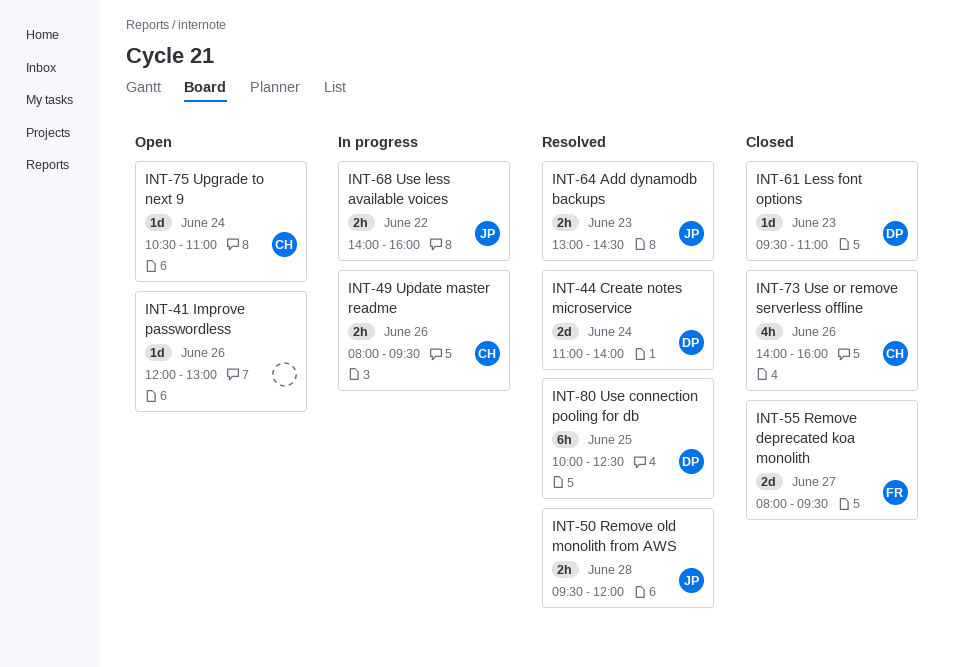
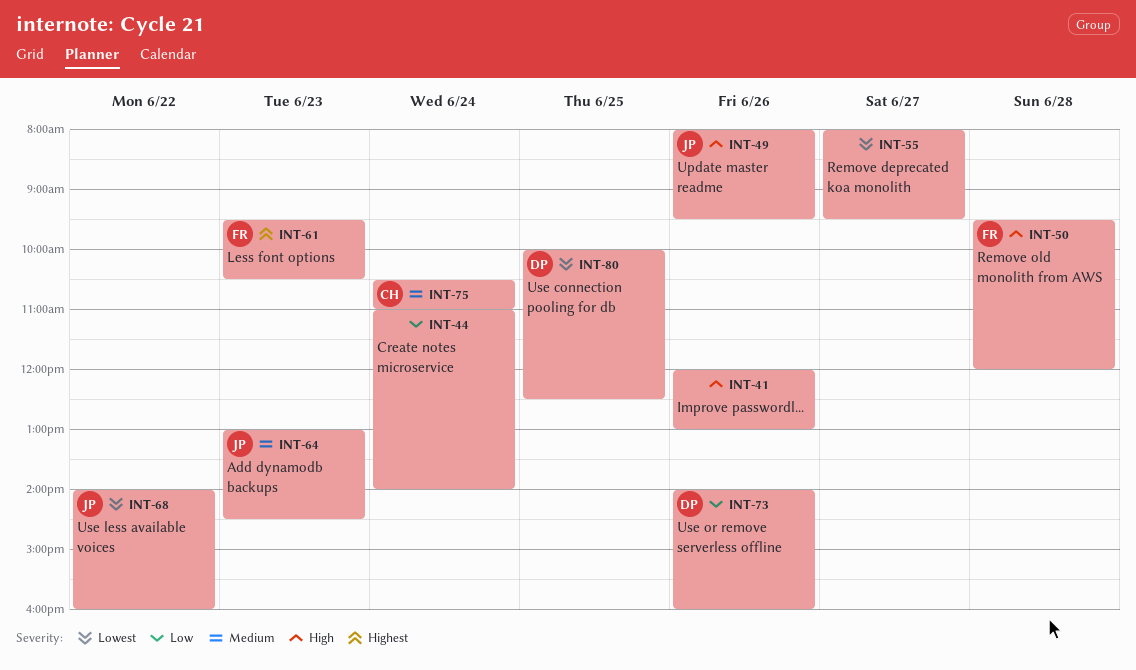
INT-44, owner: DP -> none
INT-49, owner: CH -> JP
INT-50, owner: JP -> FR
INT-55, owner: FR -> none
INT-61, owner: DP -> FR
INT-61, ends: 11:00 -> 10:30
INT-73, owner: CH -> DP

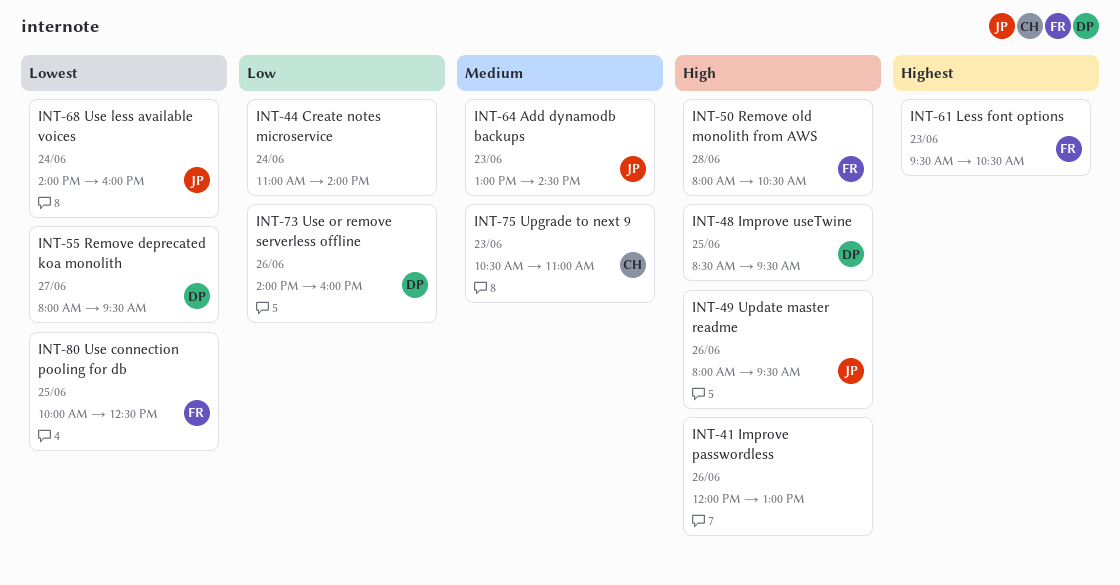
INT-48: none -> present
INT-50, begins: 09:30 -> 08:00
INT-50, ends: 12:00 -> 10:30
INT-55, owner: none -> DP
INT-68, day: Jun 22 -> Jun 24
INT-75, day: Jun 24 -> Jun 23
INT-80, owner: DP -> FR

